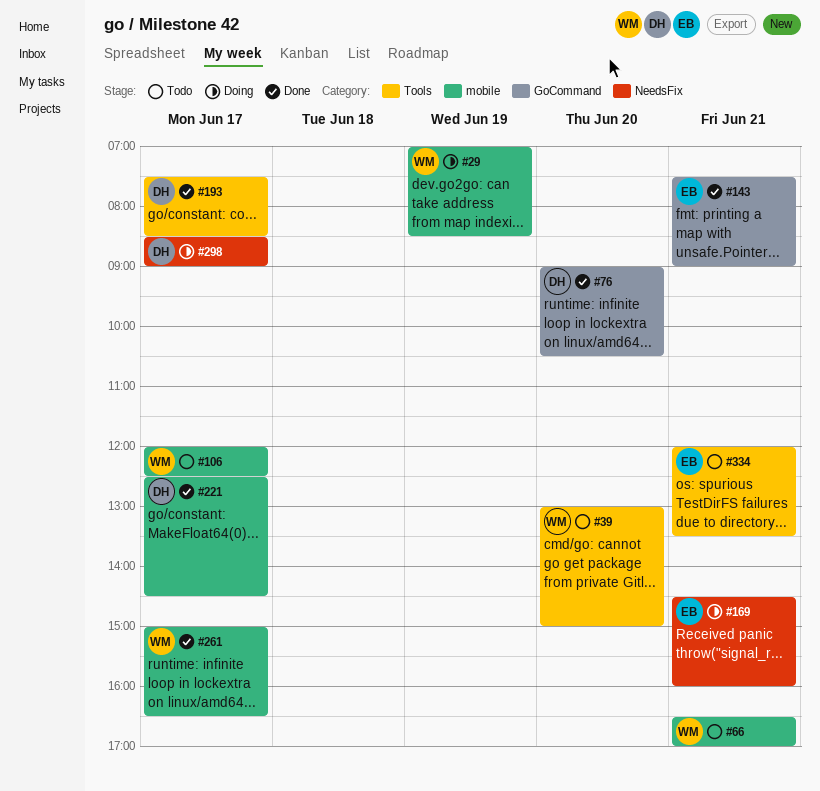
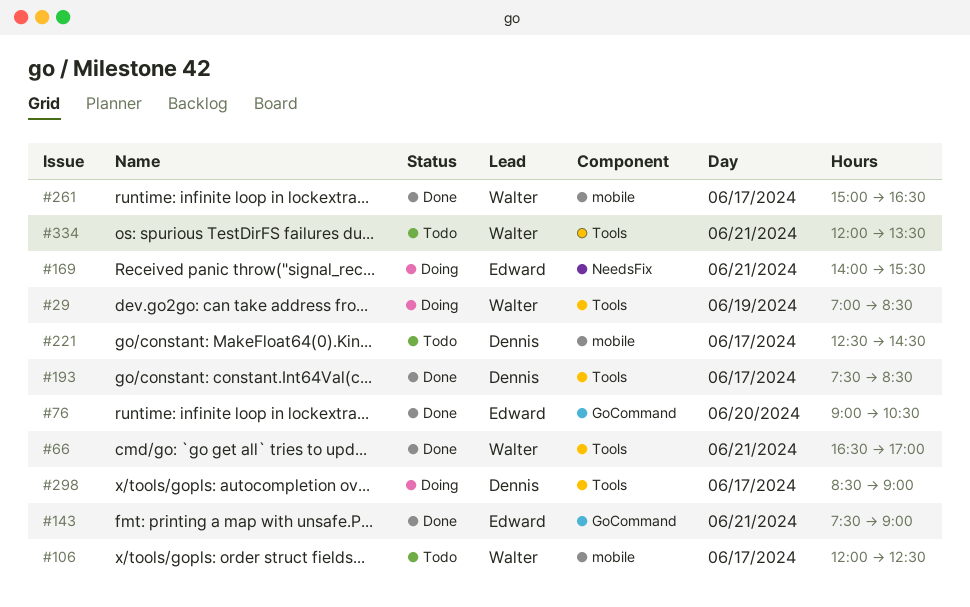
#29, label: mobile -> Tools
#39: present -> none
#66, status: Todo -> Done
#66, label: mobile -> Tools
#76, owner: Dennis -> Edward
#169, begins: 14:30 -> 14:00
#169, ends: 16:00 -> 15:30
#221, status: Done -> Todo
#298, label: NeedsFix -> Tools
#334, owner: Edward -> Walter

